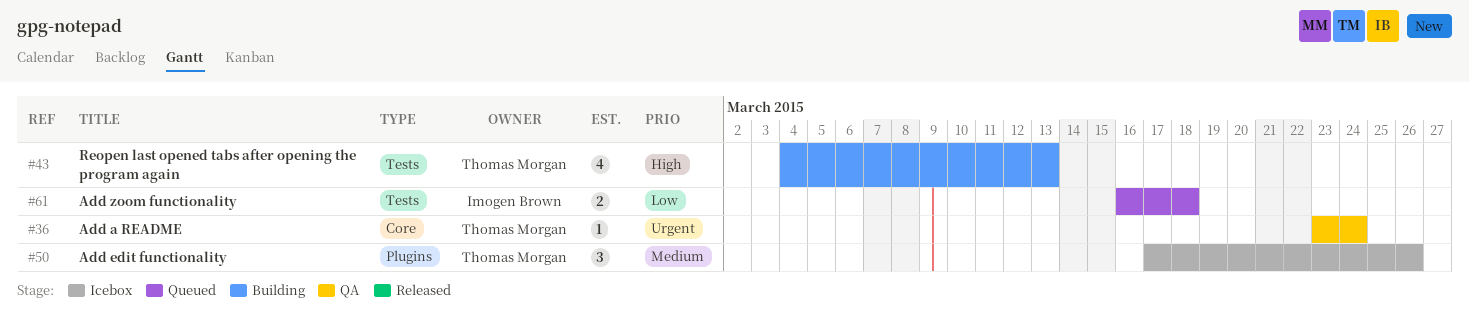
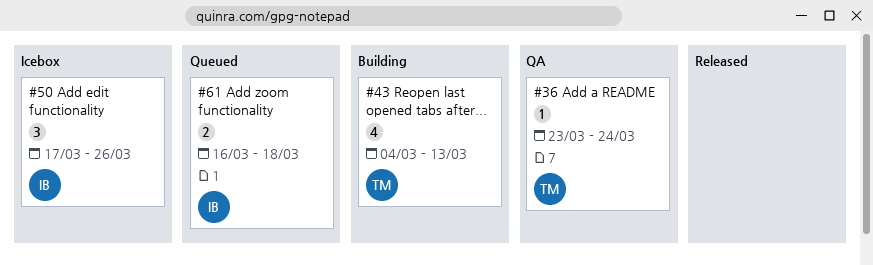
#50, owner: Thomas Morgan -> Imogen Brown

